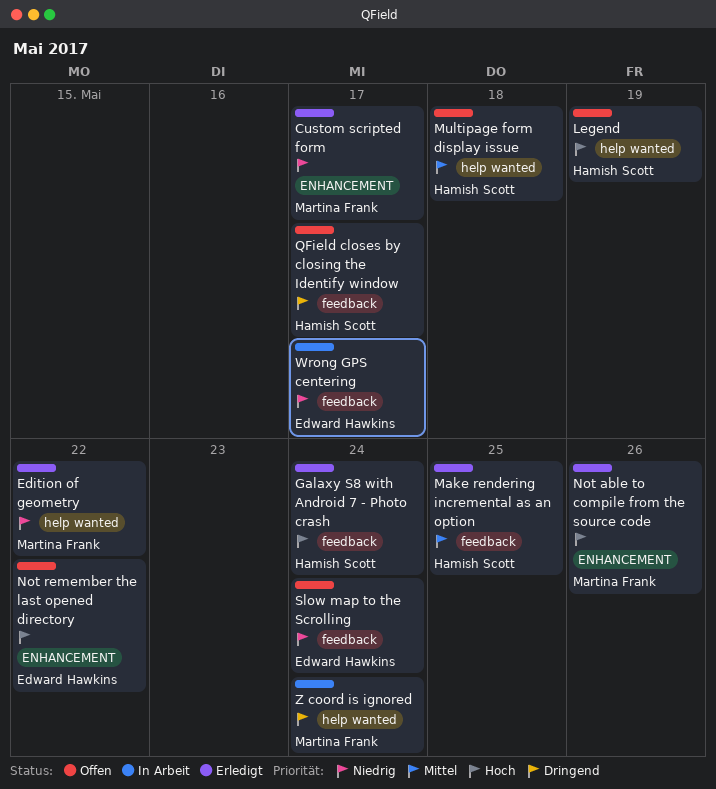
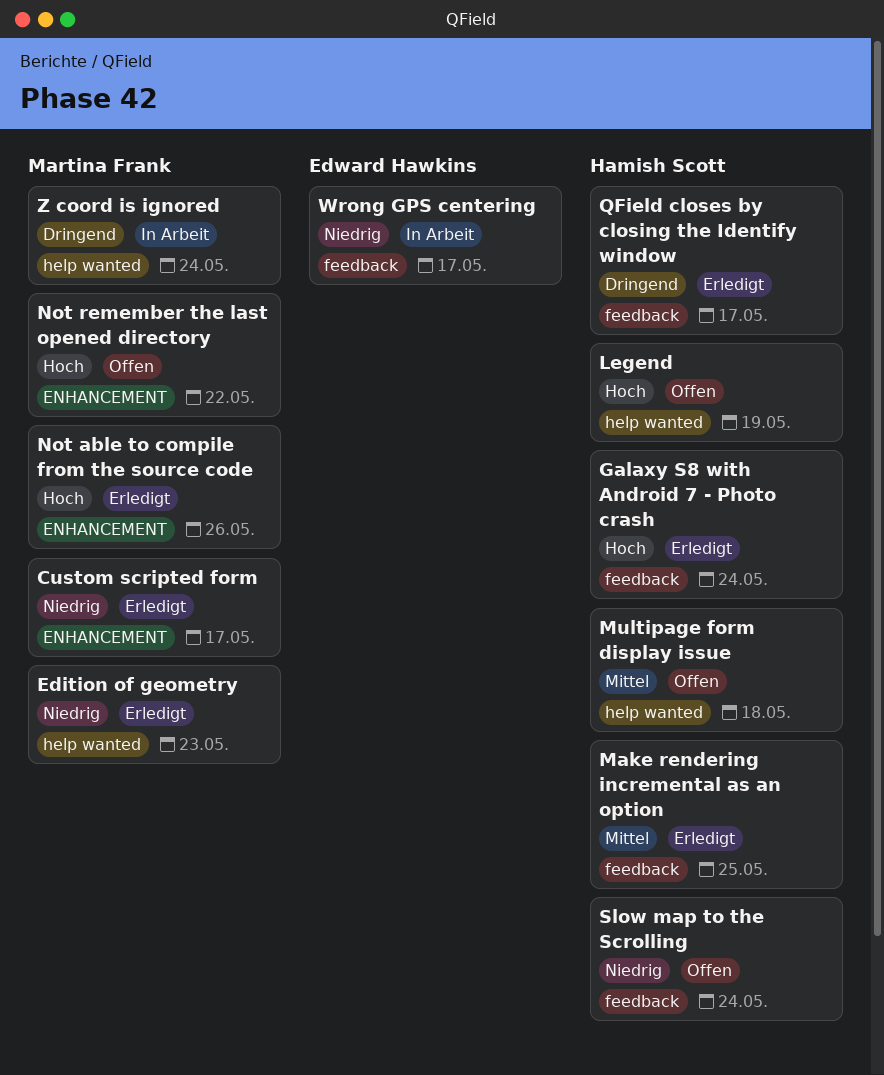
Edition of geometry, due: May 22 -> May 23
Not remember the last opened directory, owner: Edward Hawkins -> Martina Frank
QField closes by closing the Identify window, status: Offen -> Erledigt
Slow map to the Scrolling, owner: Edward Hawkins -> Hamish Scott

